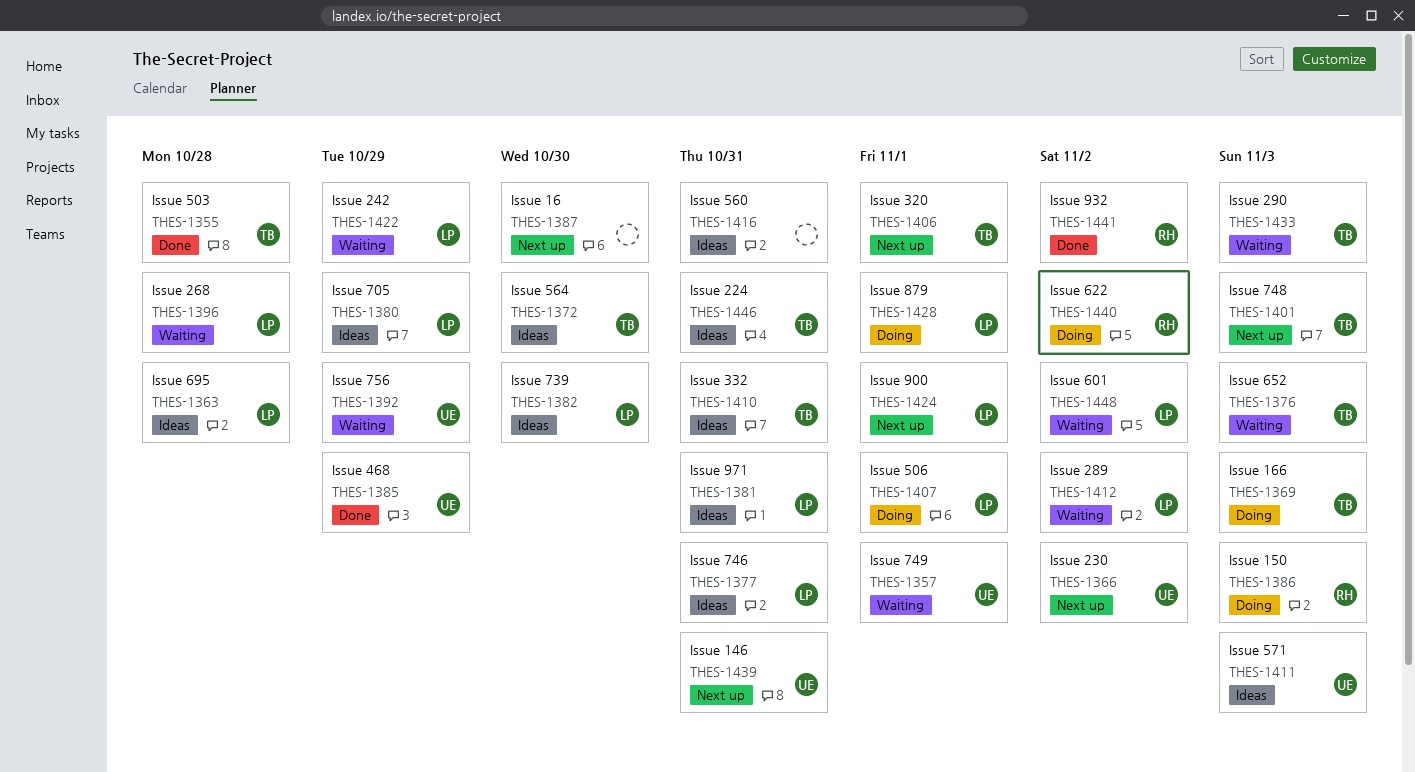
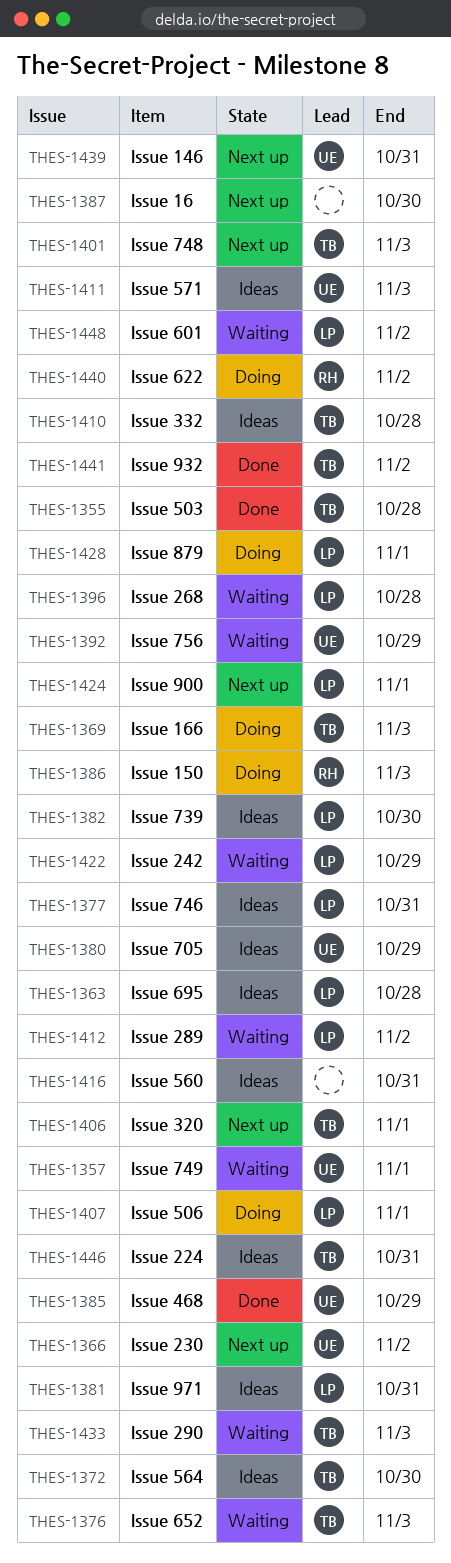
THES-1380, owner: LP -> UE
THES-1410, due: Oct 31 -> Oct 28
THES-1441, owner: RH -> TB

